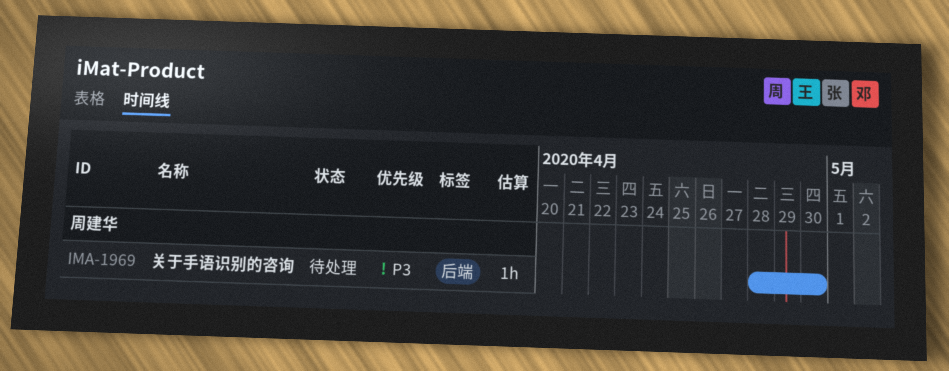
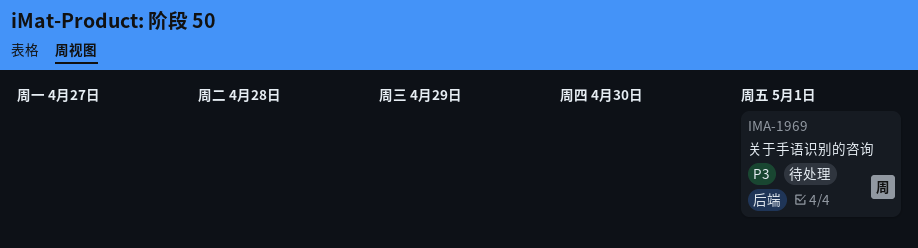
IMA-1969, due: Apr 30 -> May 1

